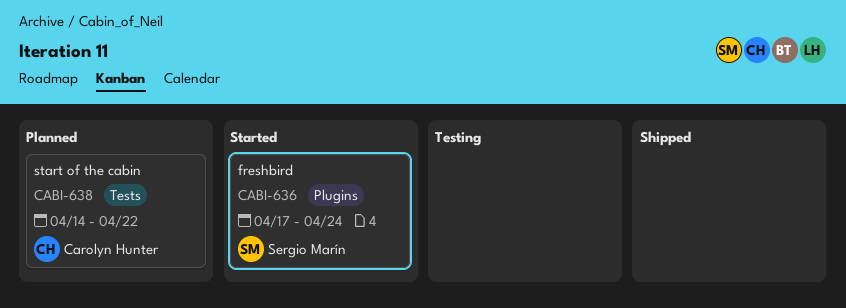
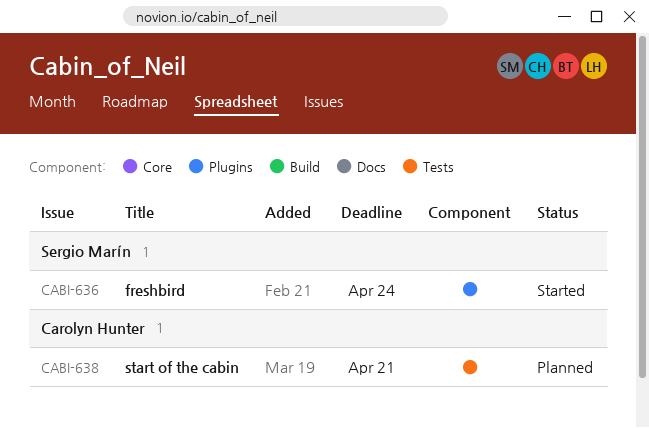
CABI-638, due: Apr 22 -> Apr 21

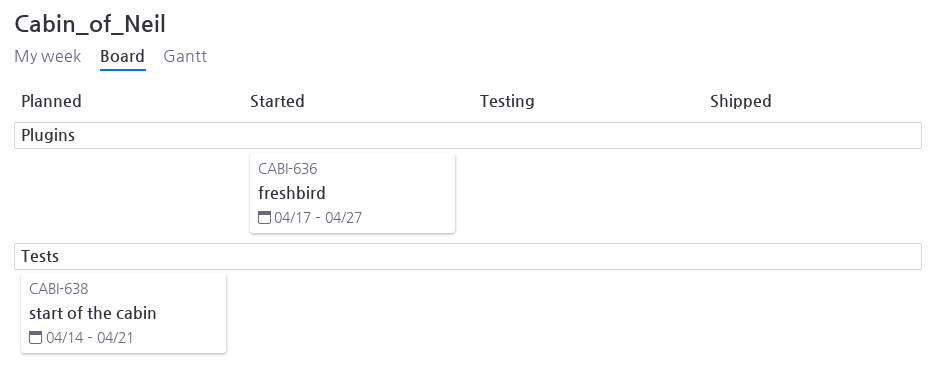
CABI-636, due: Apr 24 -> Apr 27

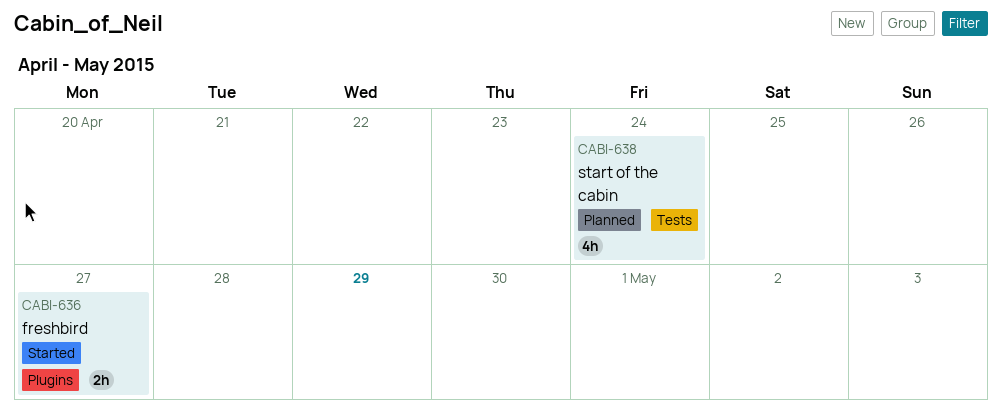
CABI-638, due: Apr 21 -> Apr 24

